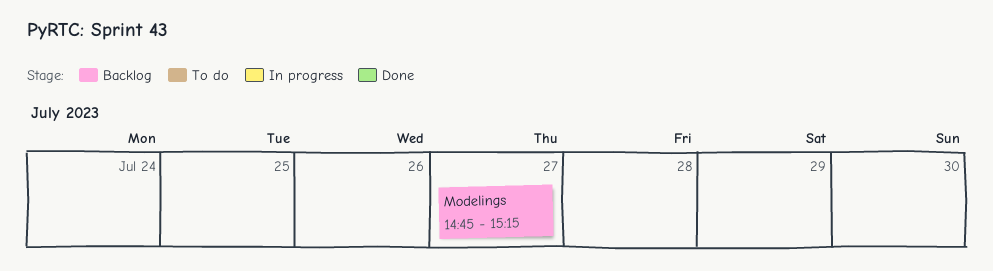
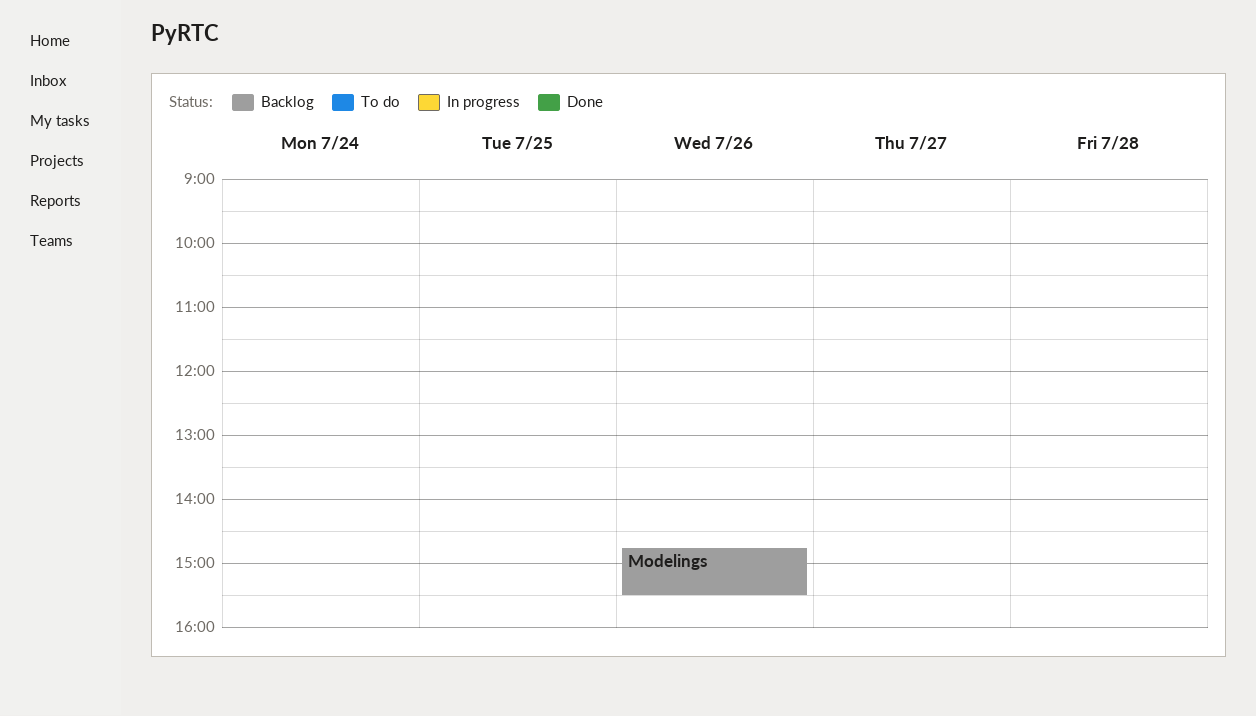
Modelings, day: Jul 27 -> Jul 26
Modelings, ends: 15:15 -> 15:30

